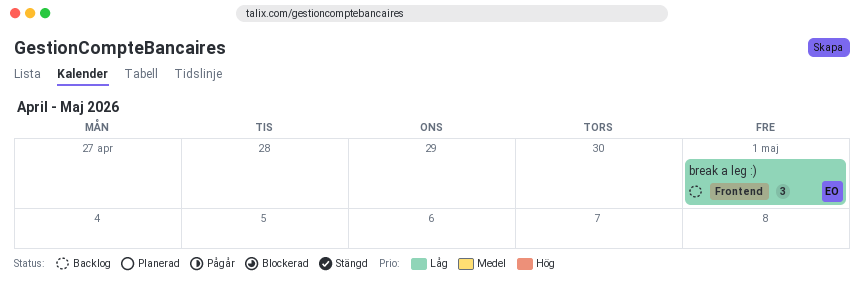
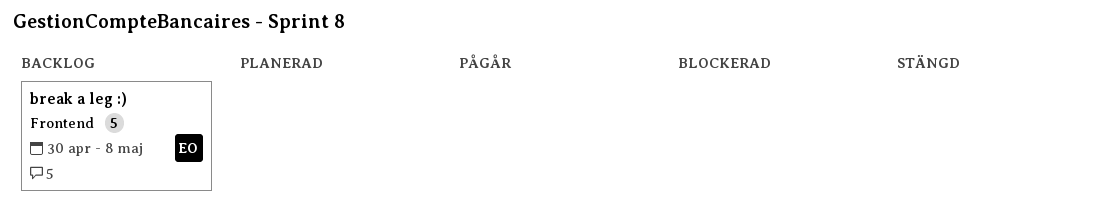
break a leg :), estimate: 3 -> 5
break a leg :), due: May 1 -> May 8

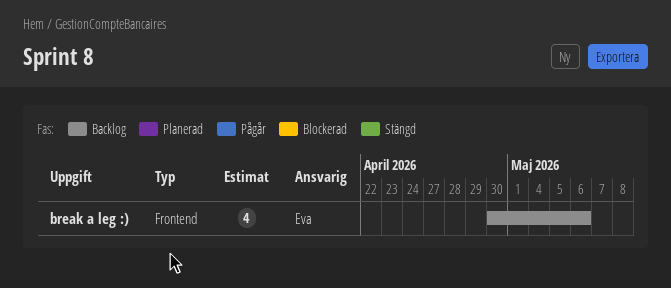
break a leg :), estimate: 5 -> 4
break a leg :), due: May 8 -> May 6

